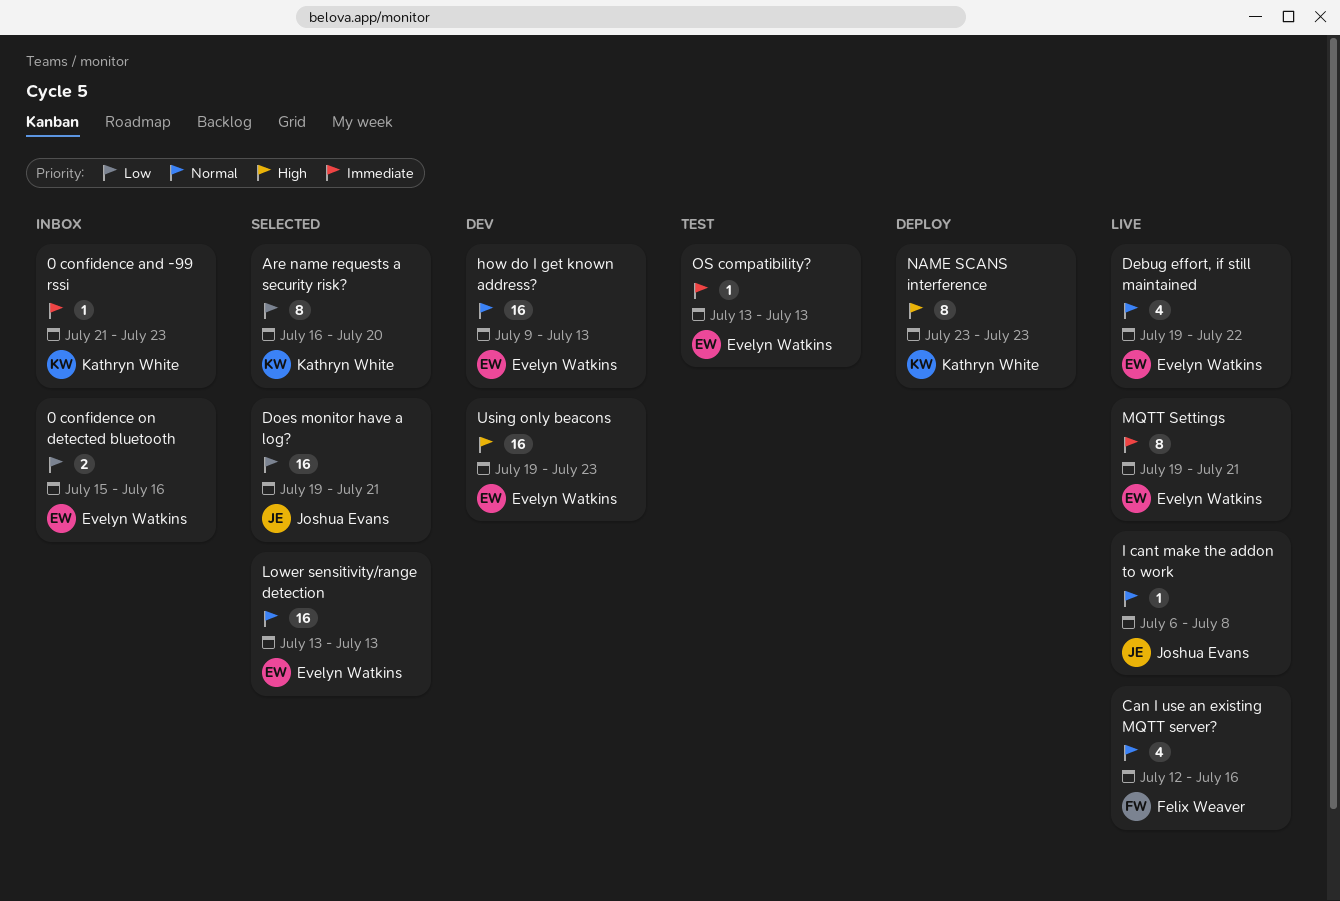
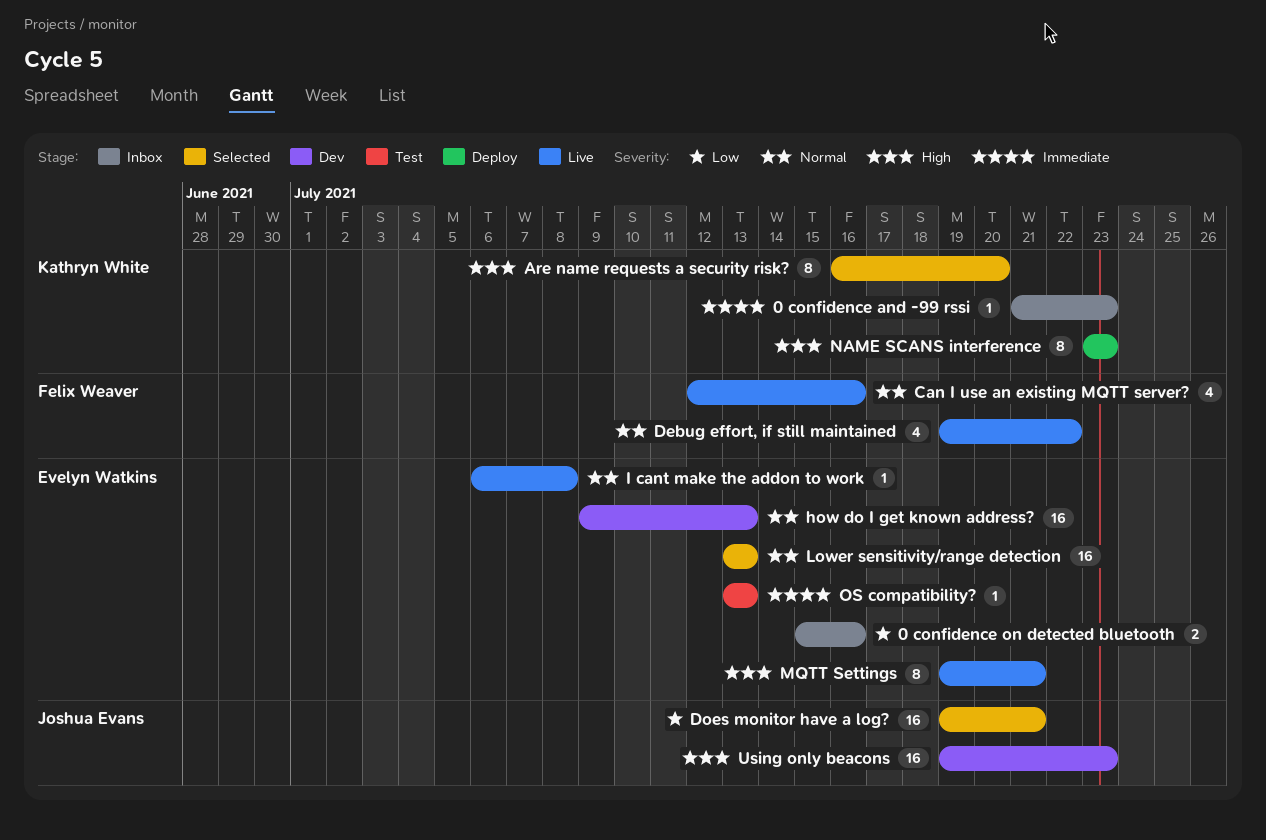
Are name requests a security risk?, priority: Low -> High
Debug effort, if still maintained, owner: Evelyn Watkins -> Felix Weaver
I cant make the addon to work, owner: Joshua Evans -> Evelyn Watkins
MQTT Settings, priority: Immediate -> High
Using only beacons, owner: Evelyn Watkins -> Joshua Evans

